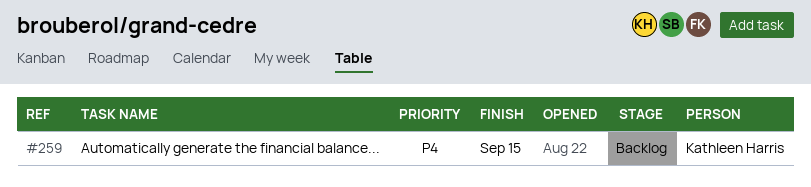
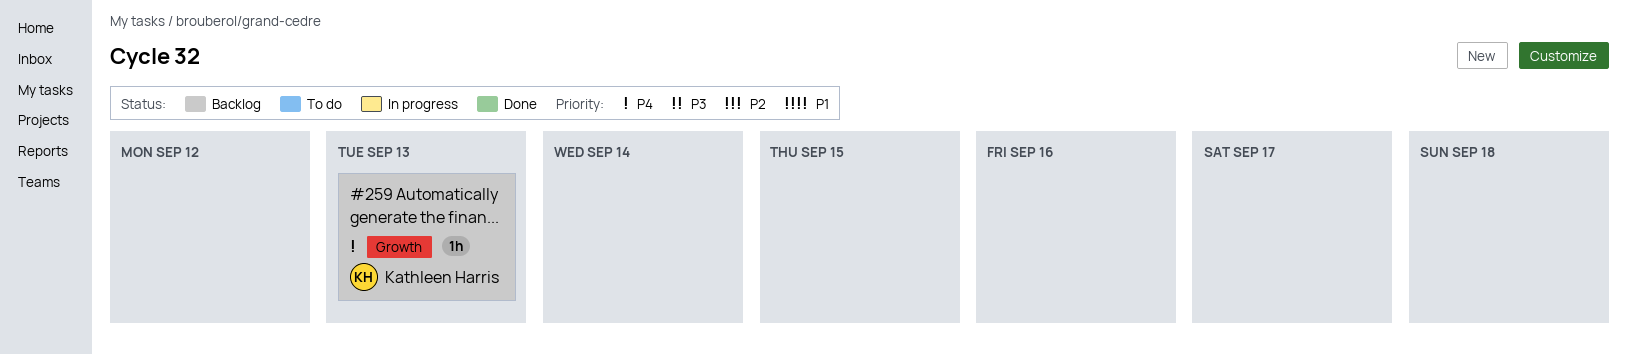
#259, due: Sep 15 -> Sep 13

